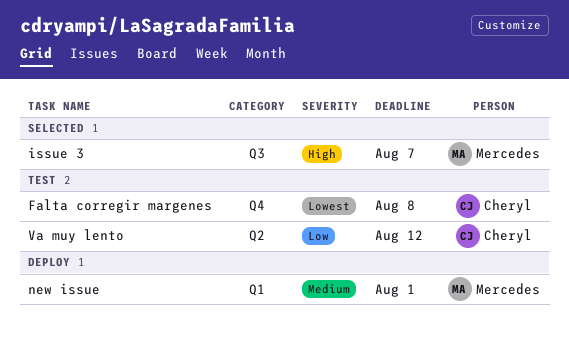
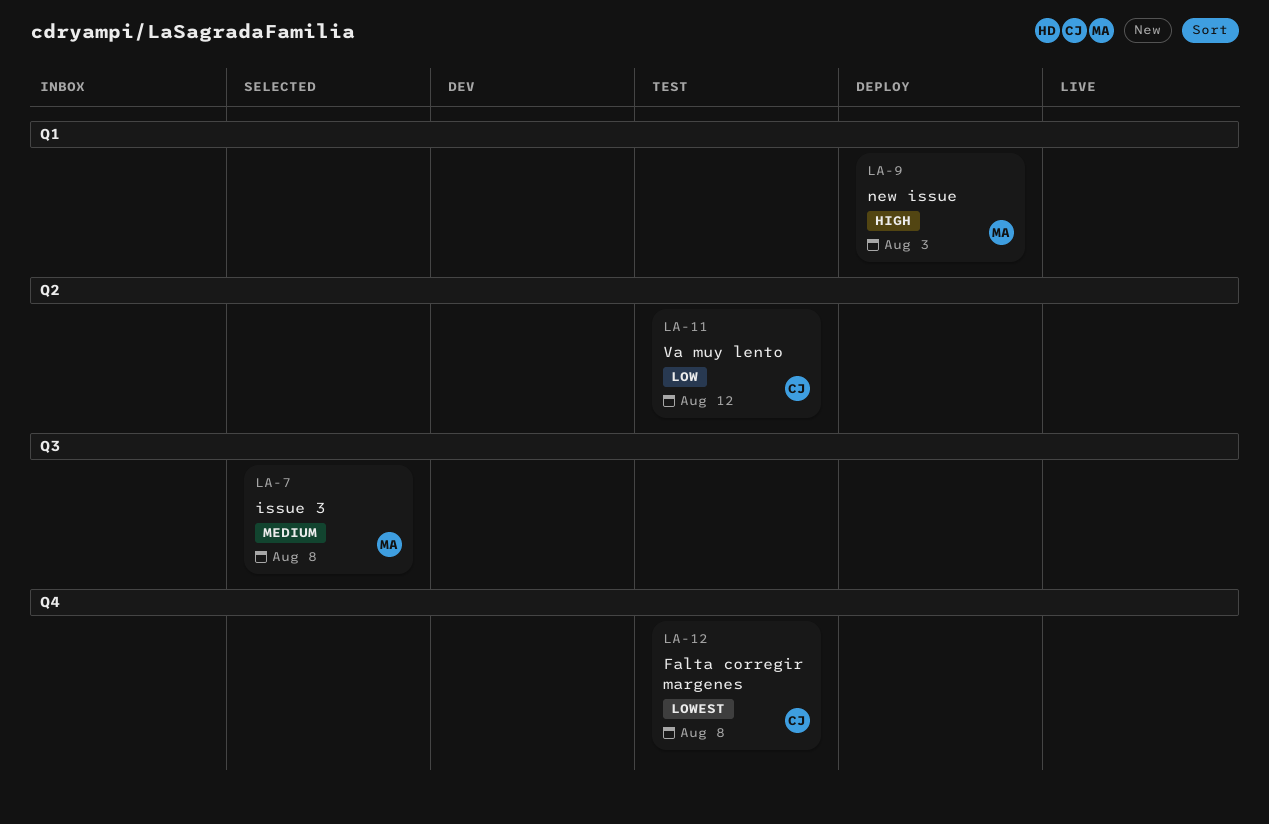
issue 3, priority: High -> Medium
issue 3, due: Aug 7 -> Aug 8
new issue, priority: Medium -> High
new issue, due: Aug 1 -> Aug 3

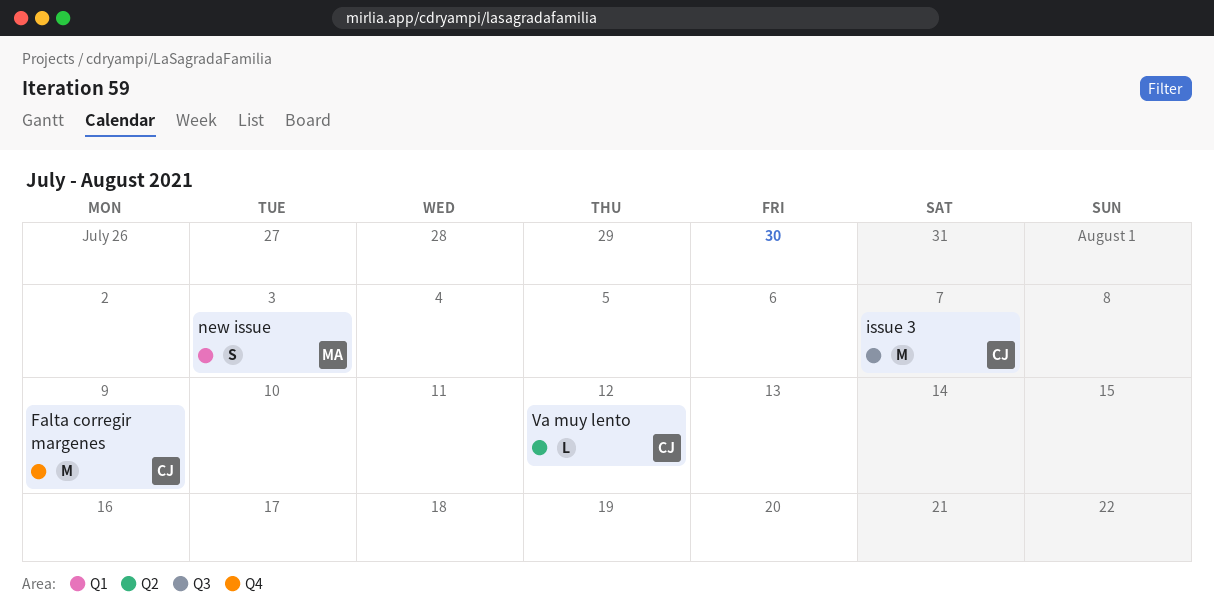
Falta corregir margenes, due: Aug 8 -> Aug 9
issue 3, owner: MA -> CJ
issue 3, due: Aug 8 -> Aug 7

